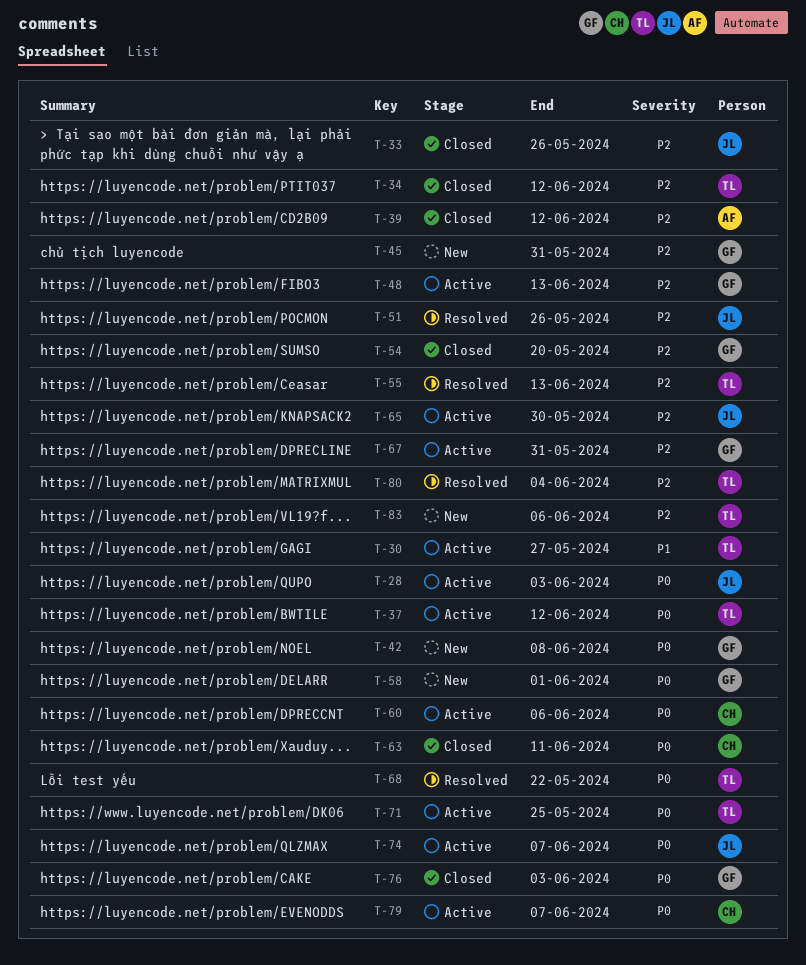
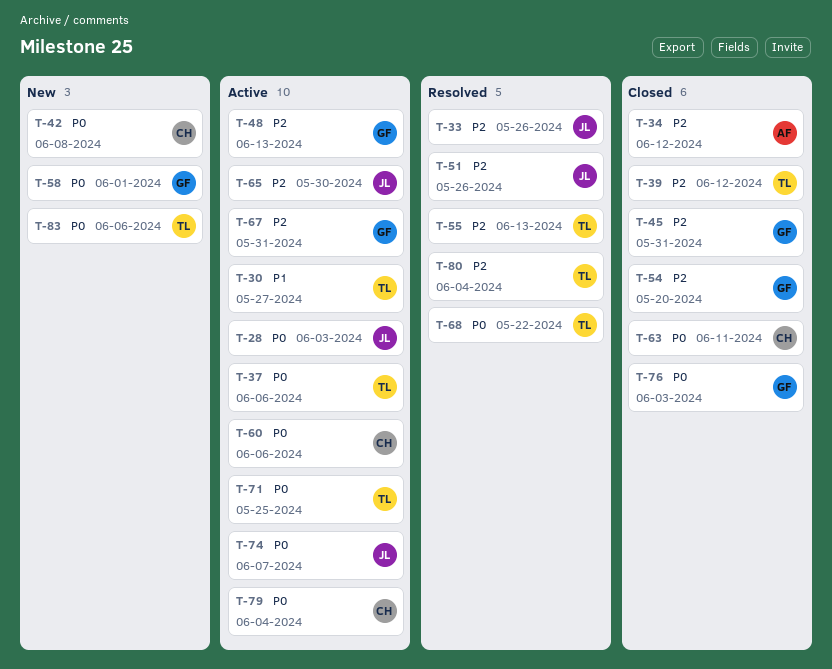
T-33, status: Closed -> Resolved
T-34, owner: TL -> AF
T-37, due: Jun 12 -> Jun 6
T-39, owner: AF -> TL
T-42, owner: GF -> CH
T-45, status: New -> Closed
T-79, due: Jun 7 -> Jun 4
T-83, priority: P2 -> P0

